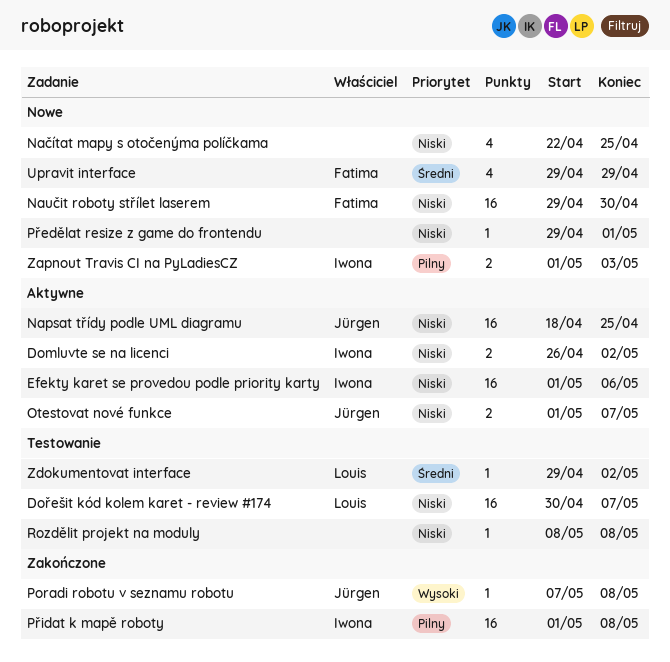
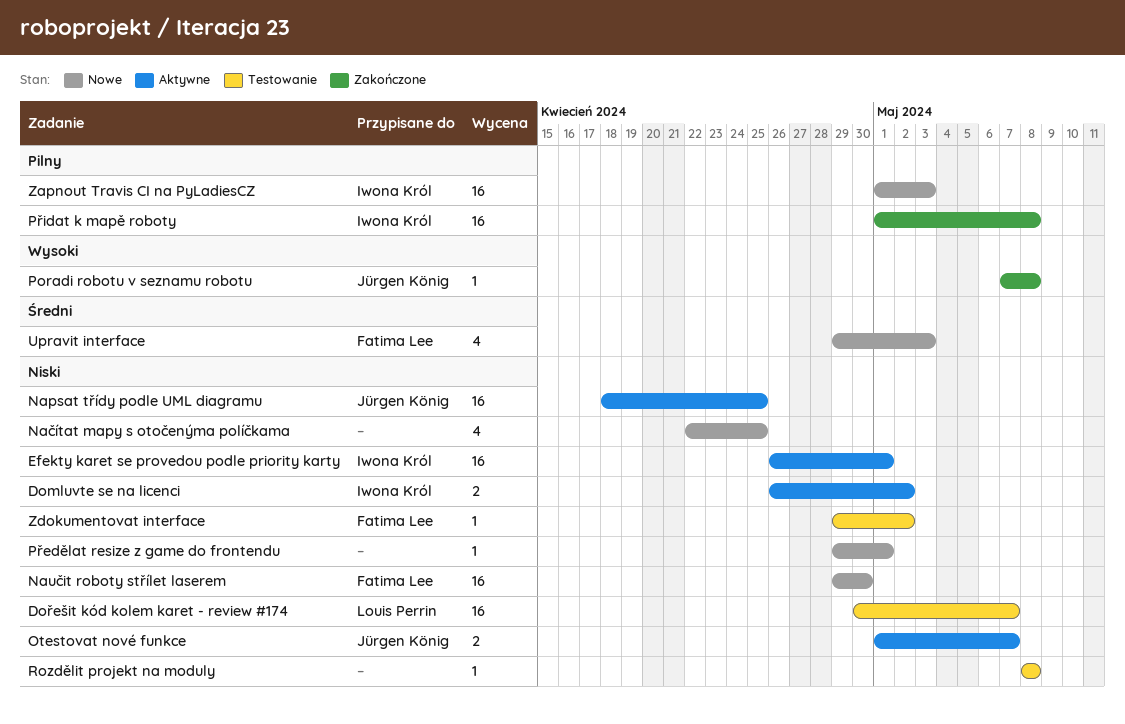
Efekty karet se provedou podle priority karty, start: May 1 -> Apr 26
Efekty karet se provedou podle priority karty, due: May 6 -> May 1
Upravit interface, due: Apr 29 -> May 3
Zapnout Travis CI na PyLadiesCZ, estimate: 2 -> 16
Zdokumentovat interface, owner: Louis Perrin -> Fatima Lee
Zdokumentovat interface, priority: Średni -> Niski

